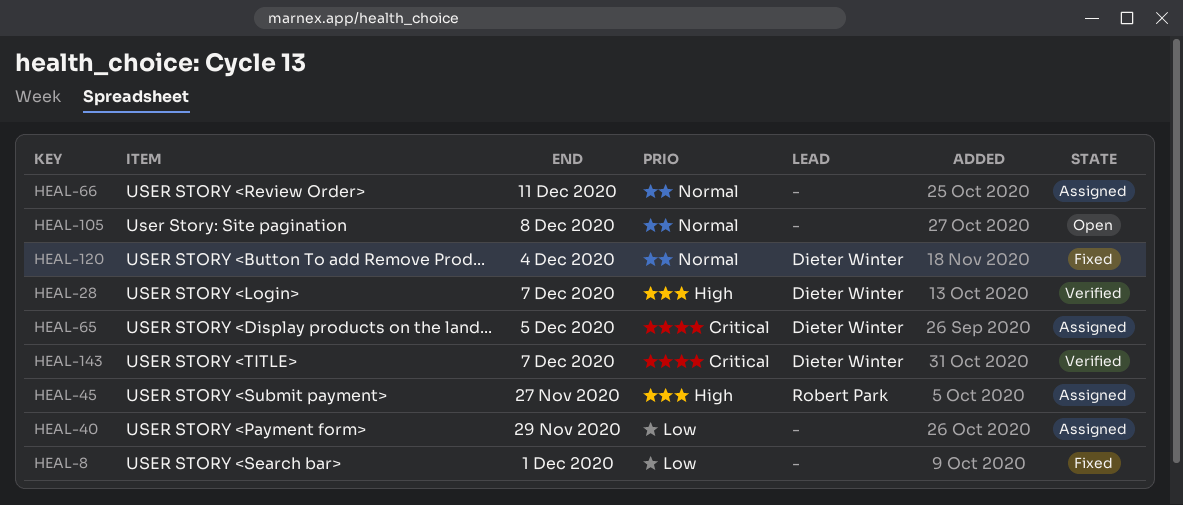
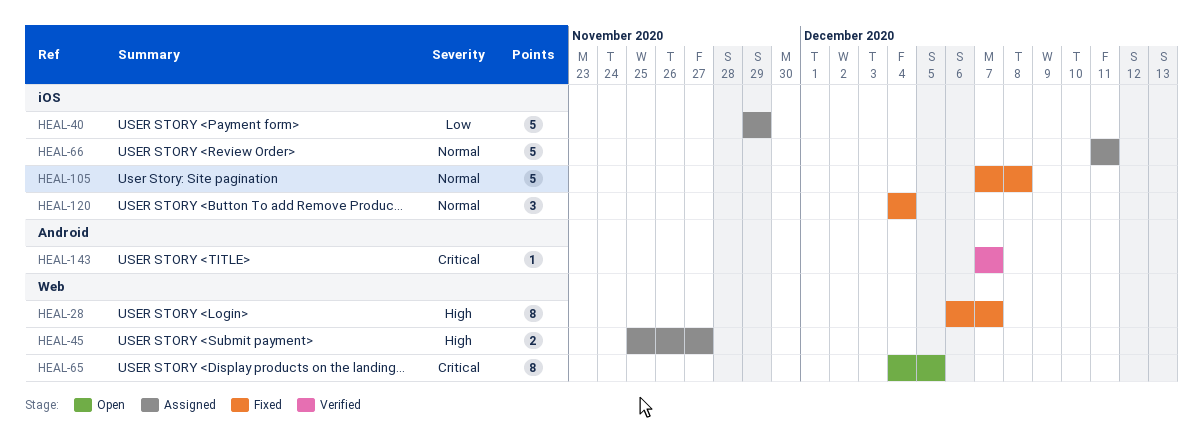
HEAL-8: present -> none
HEAL-28, status: Verified -> Fixed
HEAL-65, status: Assigned -> Open
HEAL-105, status: Open -> Fixed

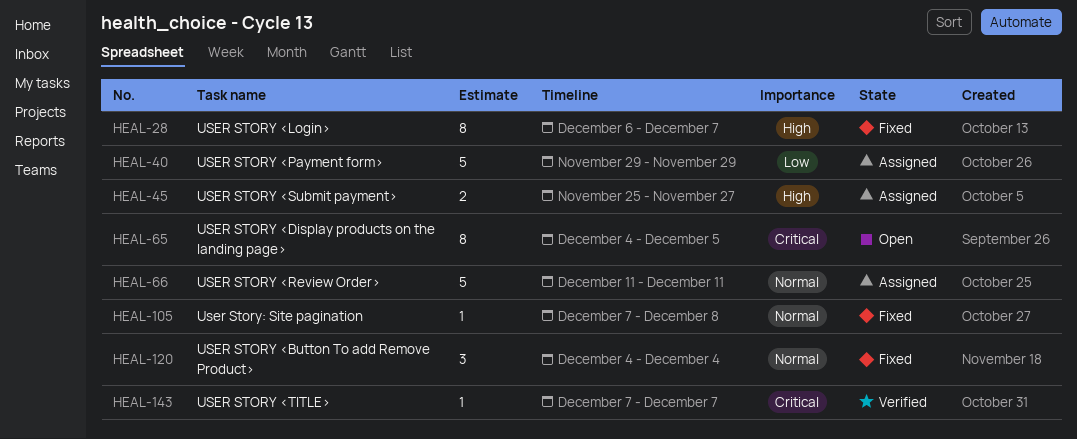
HEAL-105, estimate: 5 -> 1

